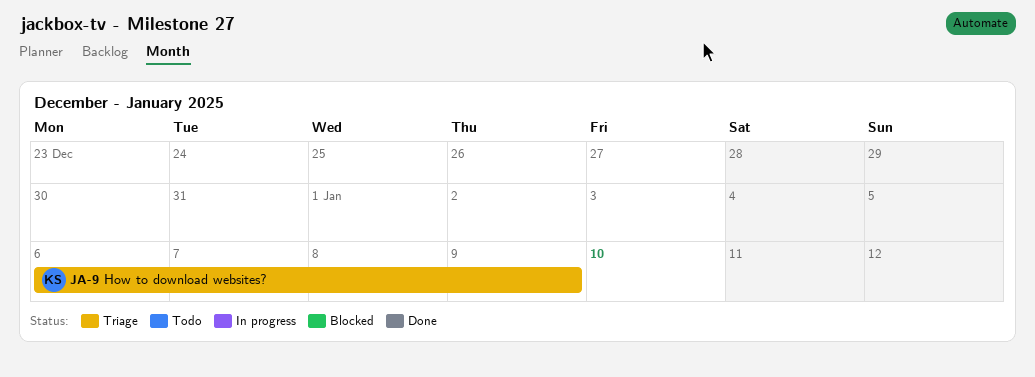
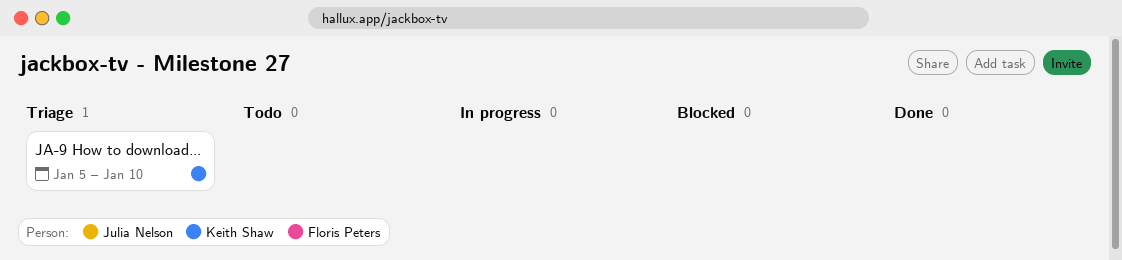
JA-9, start: Jan 6 -> Jan 5
JA-9, due: Jan 9 -> Jan 10

